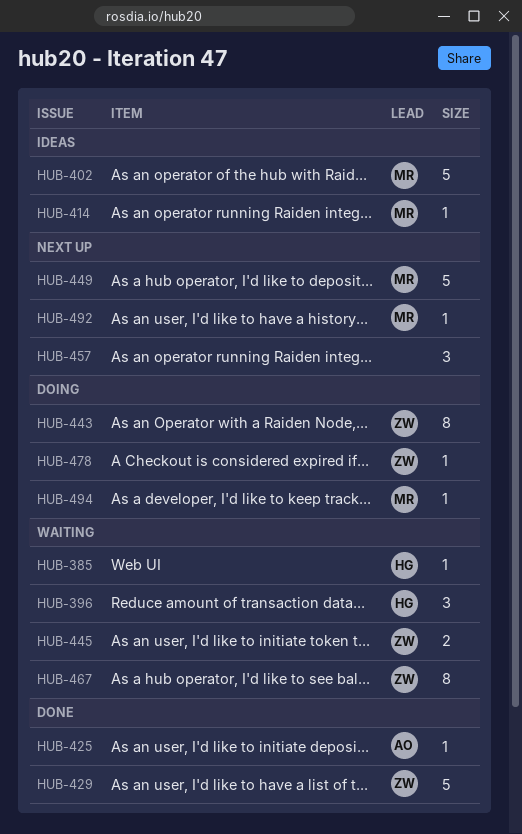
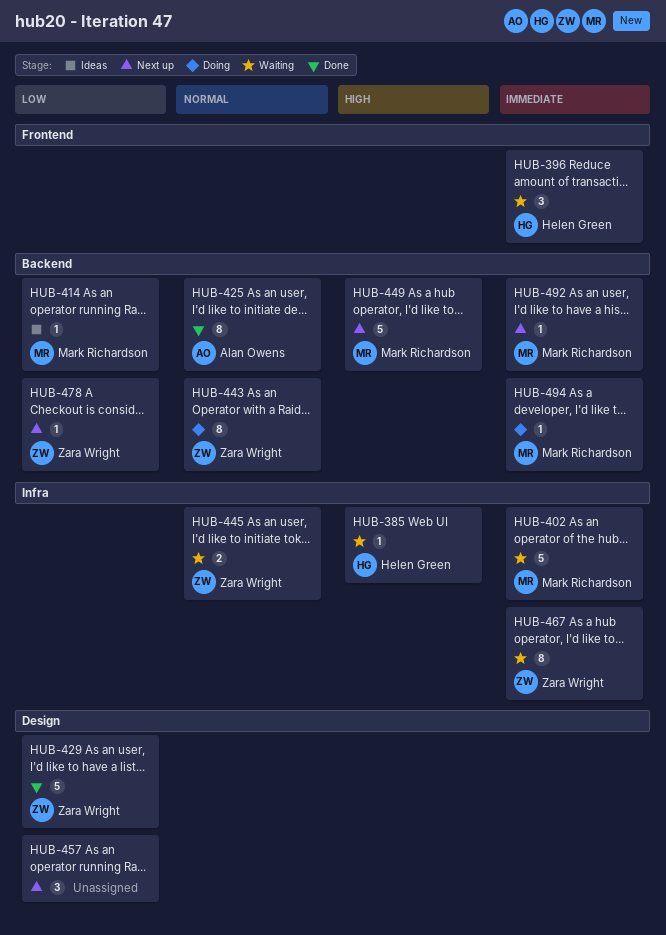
HUB-402, status: Ideas -> Waiting
HUB-425, estimate: 1 -> 8
HUB-478, status: Doing -> Next up

